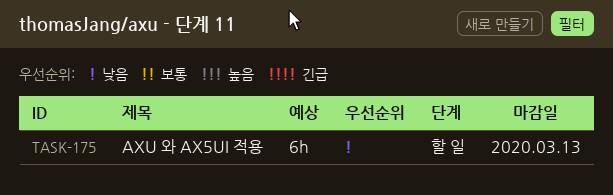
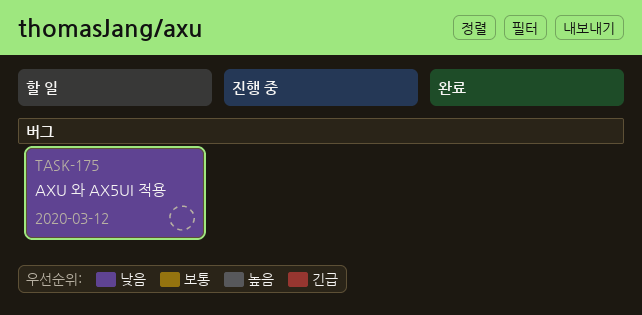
TASK-175, due: Mar 13 -> Mar 12

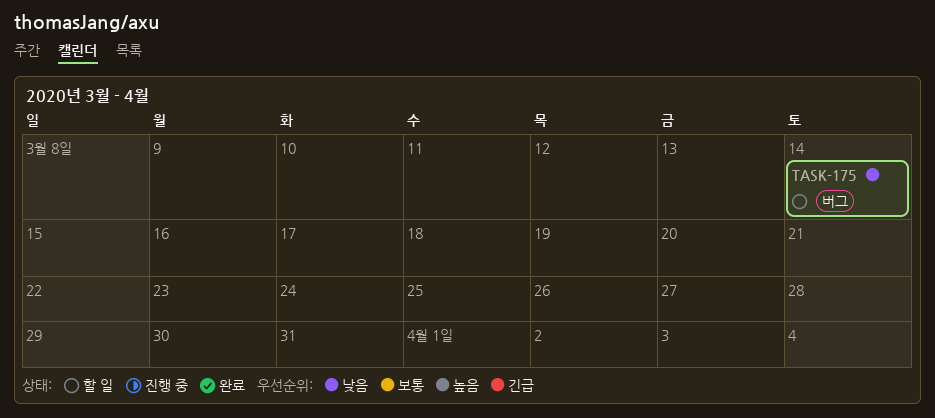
TASK-175, due: Mar 12 -> Mar 14

